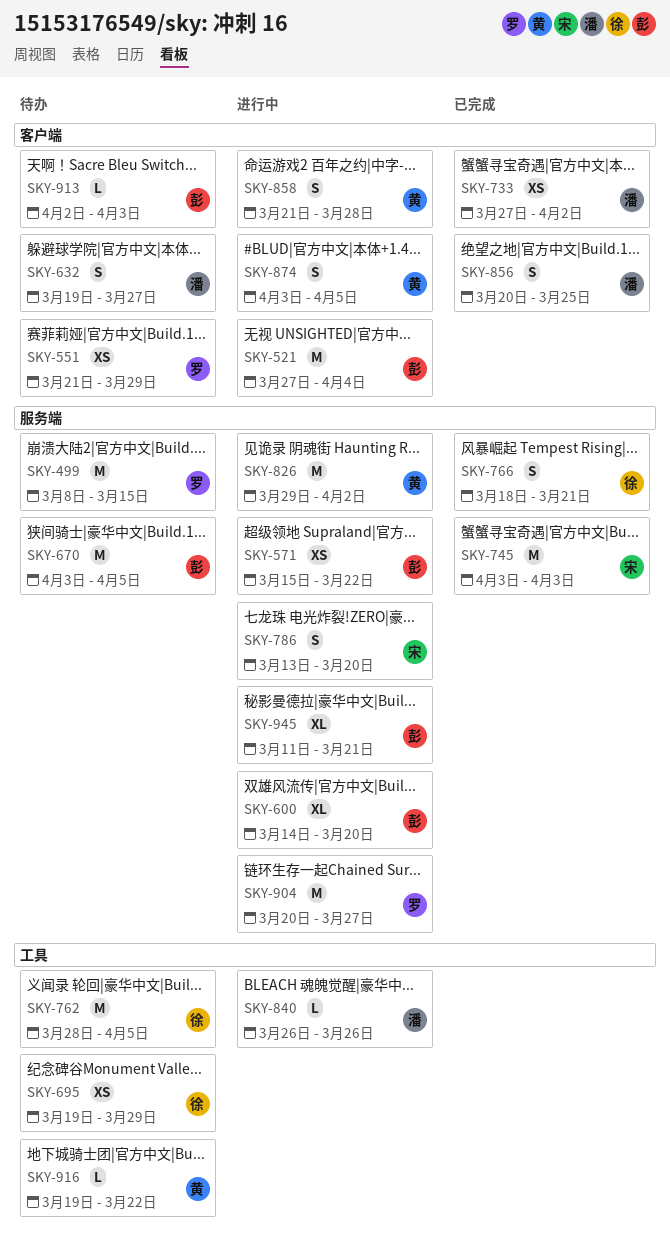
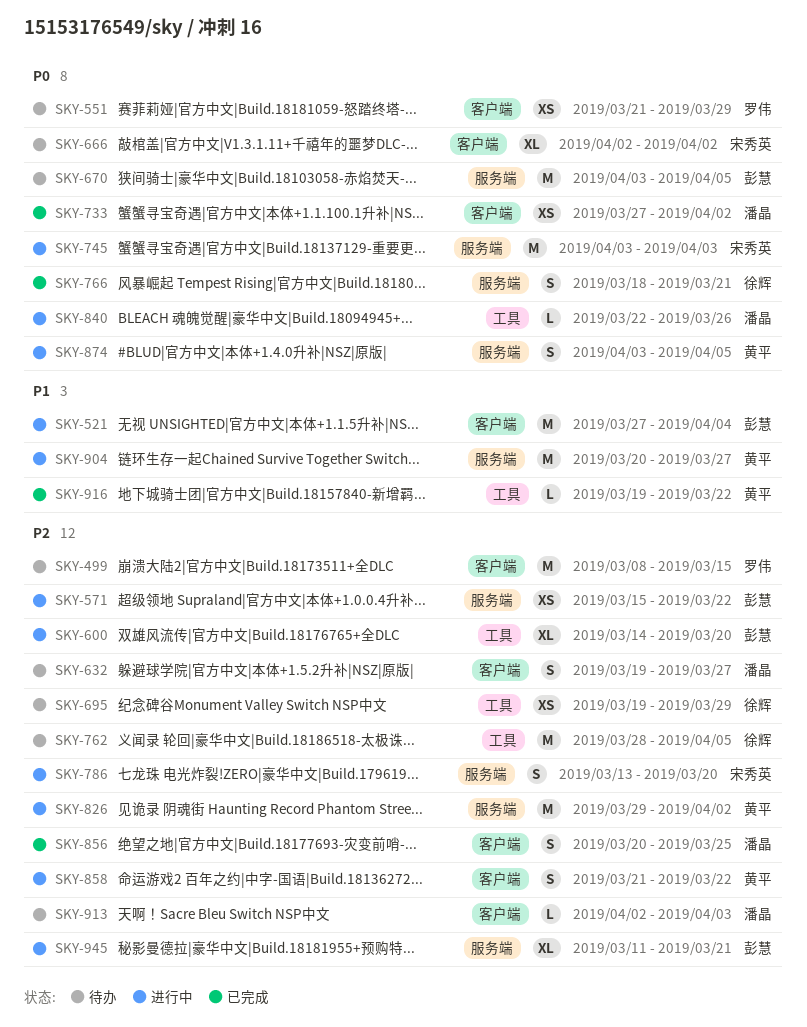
SKY-499, label: 服务端 -> 客户端
SKY-600, label: 服务端 -> 工具
SKY-666: none -> present
SKY-745, status: 已完成 -> 进行中
SKY-840, start: Mar 26 -> Mar 22
SKY-858, due: Mar 28 -> Mar 22
SKY-874, label: 客户端 -> 服务端
SKY-904, owner: 罗伟 -> 黄平
SKY-913, owner: 彭慧 -> 潘晶
SKY-916, status: 待办 -> 已完成

